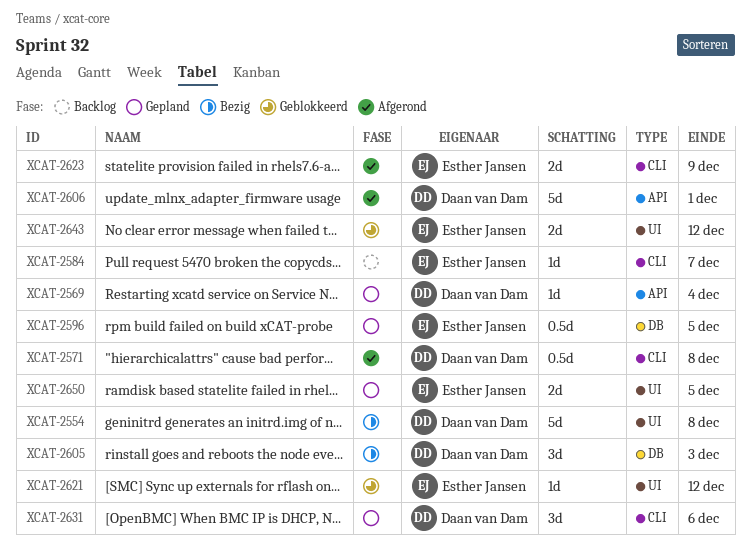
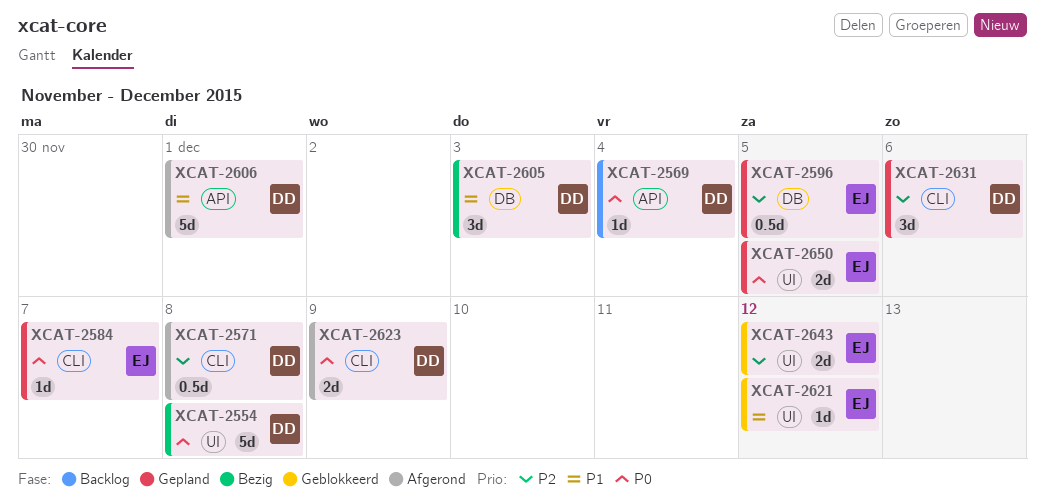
XCAT-2569, status: Gepland -> Backlog
XCAT-2584, status: Backlog -> Gepland
XCAT-2623, owner: Esther Jansen -> Daan van Dam

